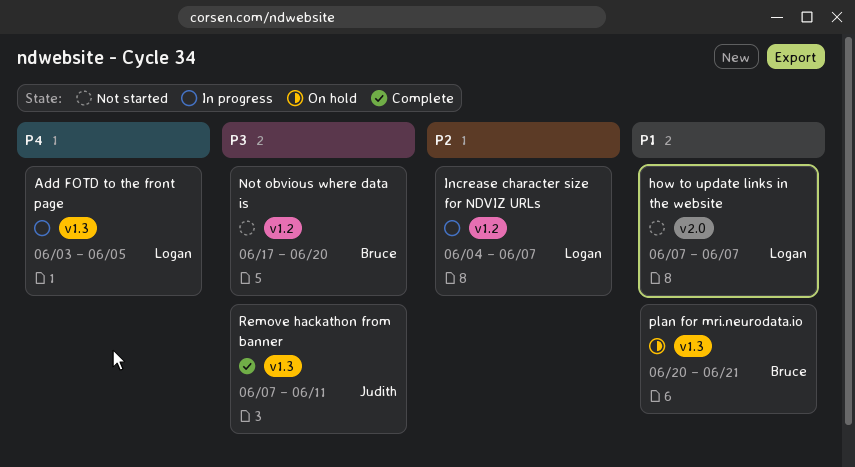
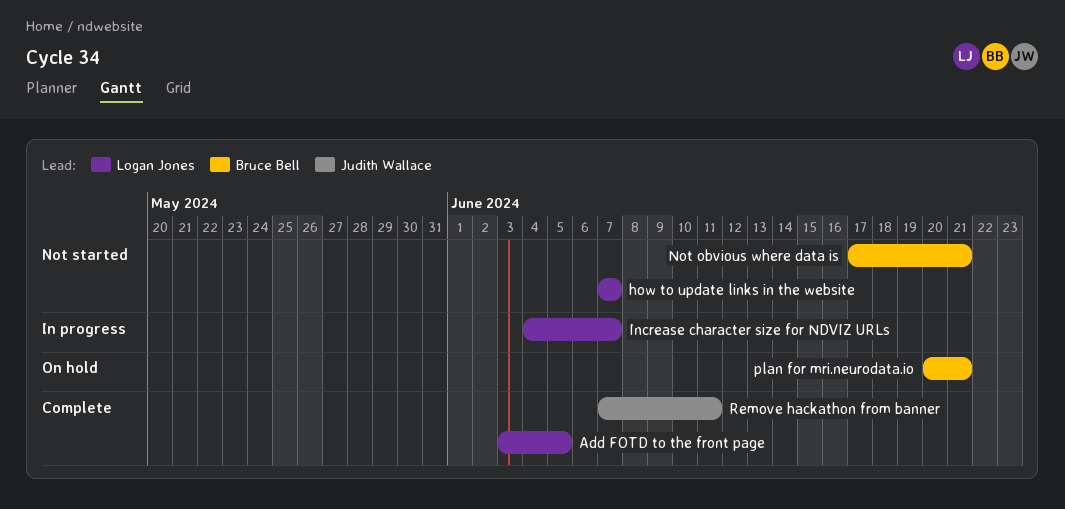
Add FOTD to the front page, status: In progress -> Complete
Not obvious where data is, due: Jun 20 -> Jun 21

